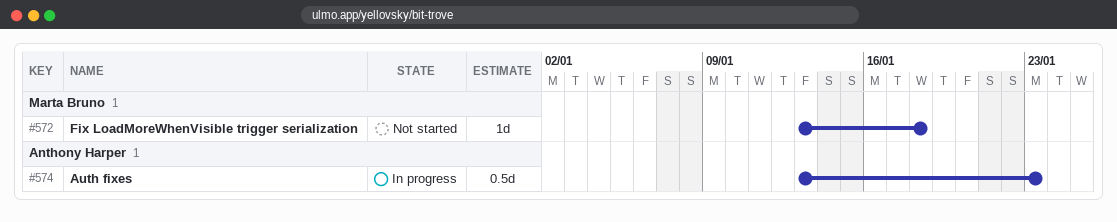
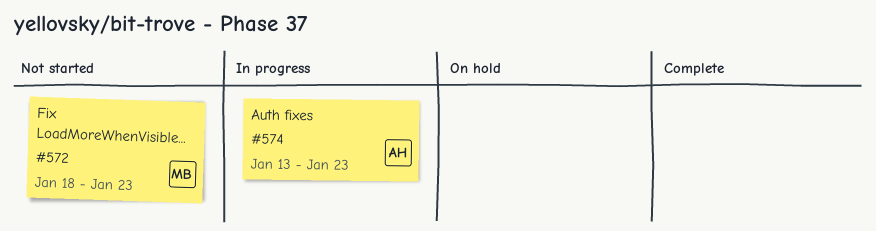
#572, start: Jan 13 -> Jan 18
#572, due: Jan 18 -> Jan 23

